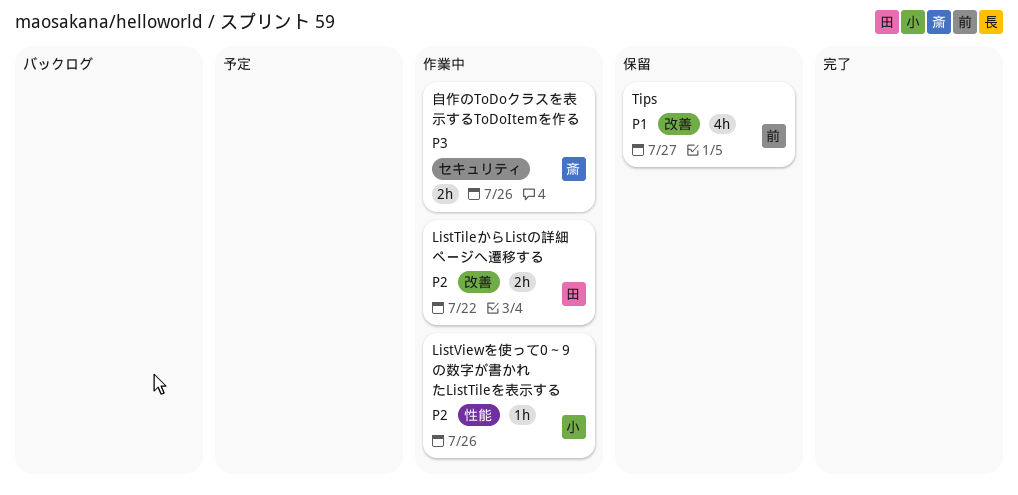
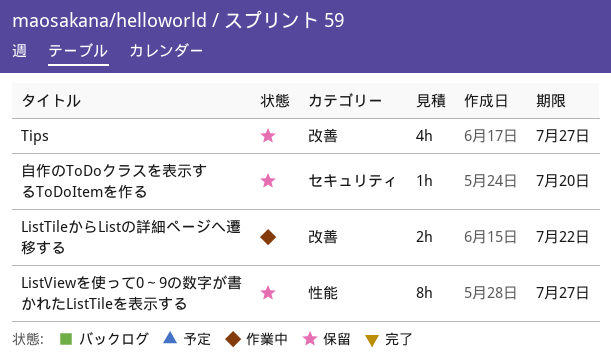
ListViewを使って0～9の数字が書かれたListTileを表示する, status: 作業中 -> 保留
ListViewを使って0～9の数字が書かれたListTileを表示する, estimate: 1h -> 8h
ListViewを使って0～9の数字が書かれたListTileを表示する, due: Jul 26 -> Jul 27
自作のToDoクラスを表示するToDoItemを作る, status: 作業中 -> 保留
自作のToDoクラスを表示するToDoItemを作る, estimate: 2h -> 1h
自作のToDoクラスを表示するToDoItemを作る, due: Jul 26 -> Jul 20

